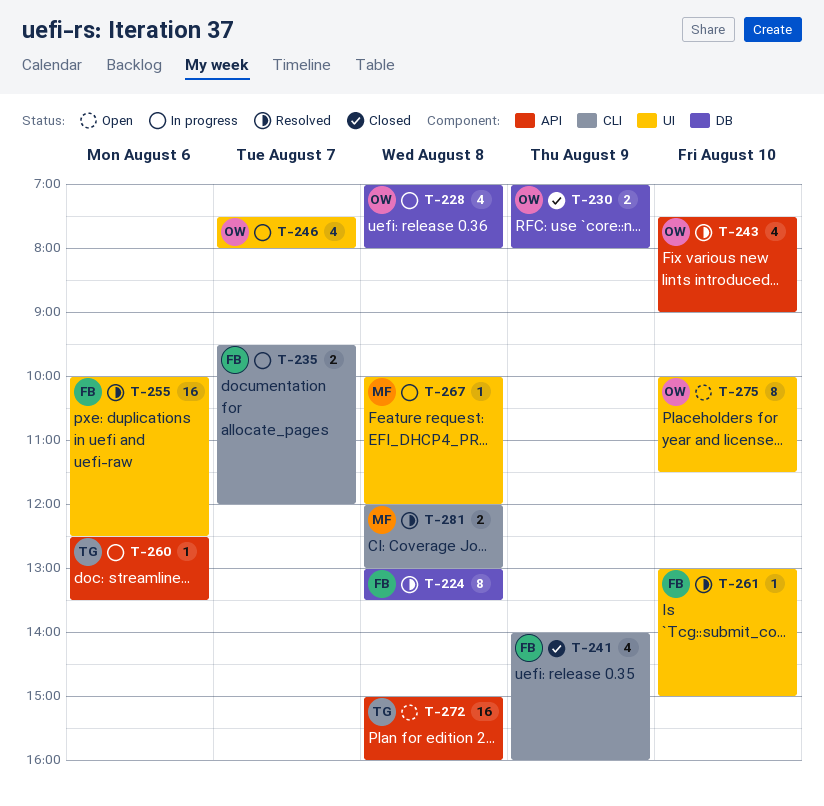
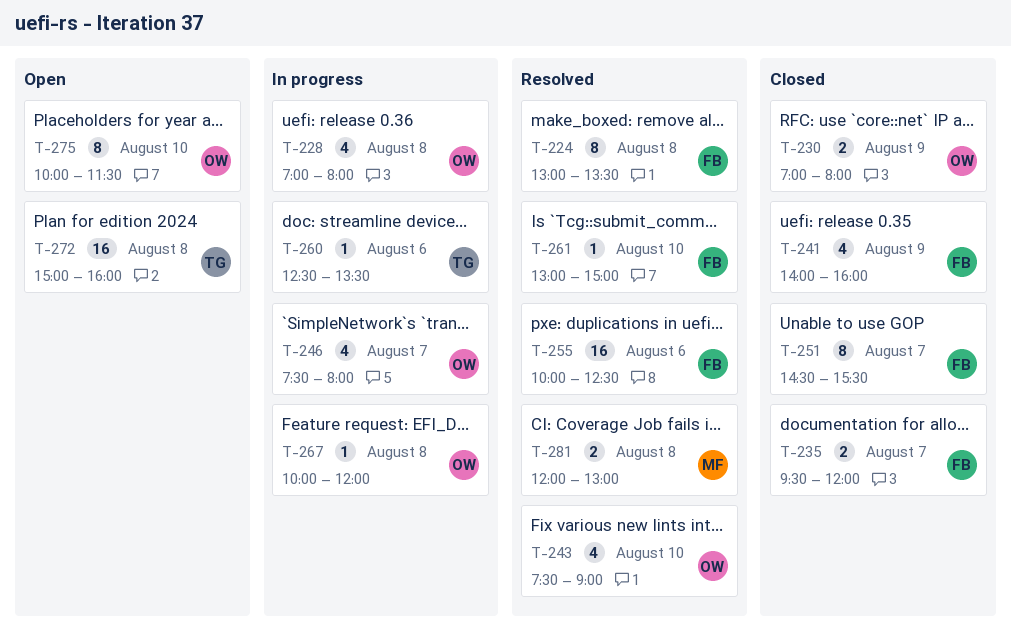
T-235, status: In progress -> Closed
T-251: none -> present
T-267, owner: MF -> OW

